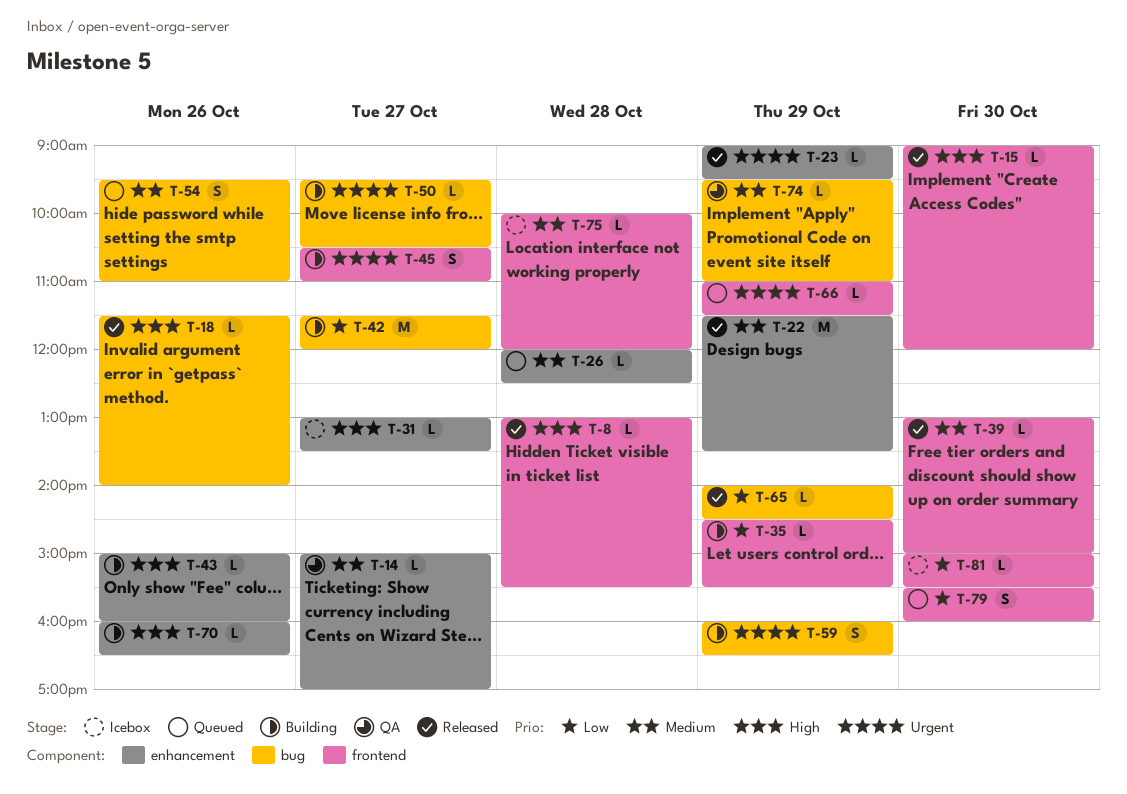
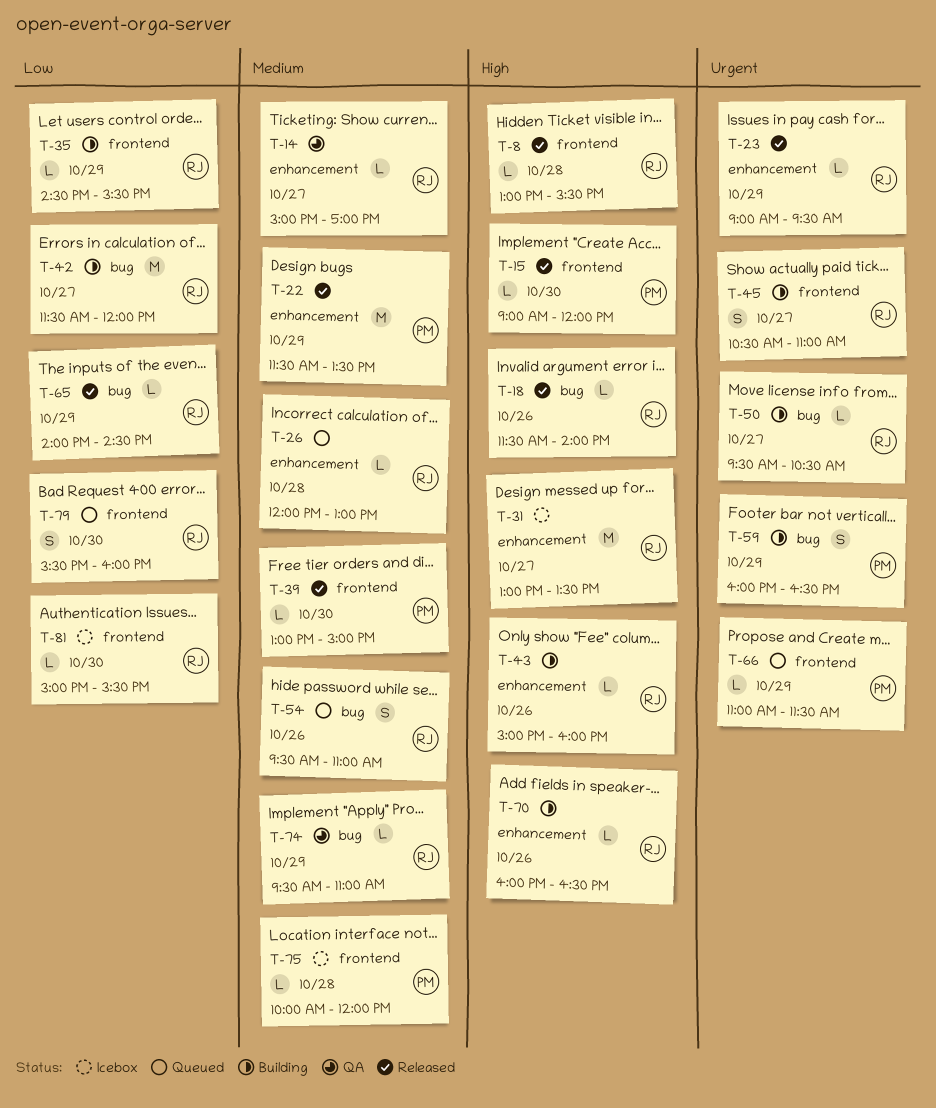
T-26, ends: 12:30 -> 13:00
T-31, estimate: L -> M

